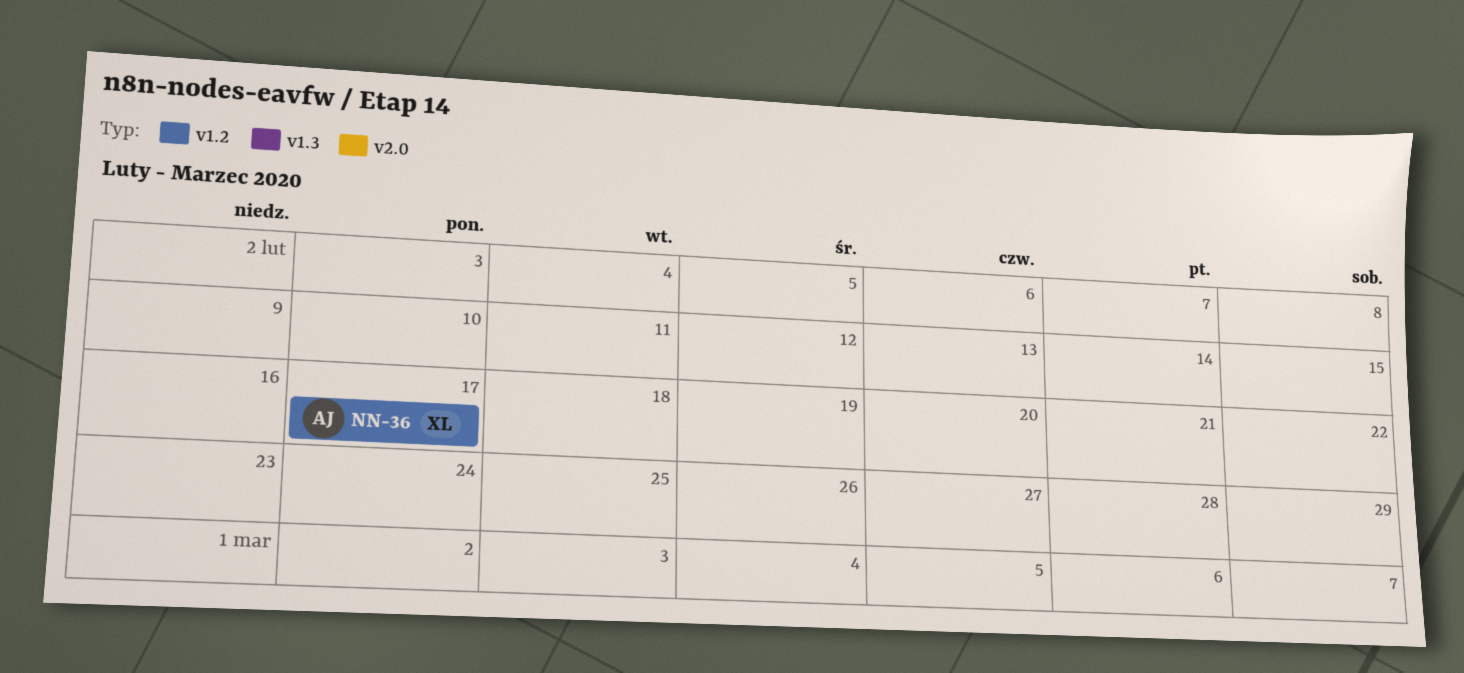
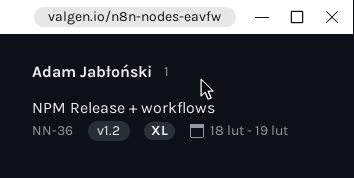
NN-36, start: Feb 17 -> Feb 18
NN-36, due: Feb 17 -> Feb 19

